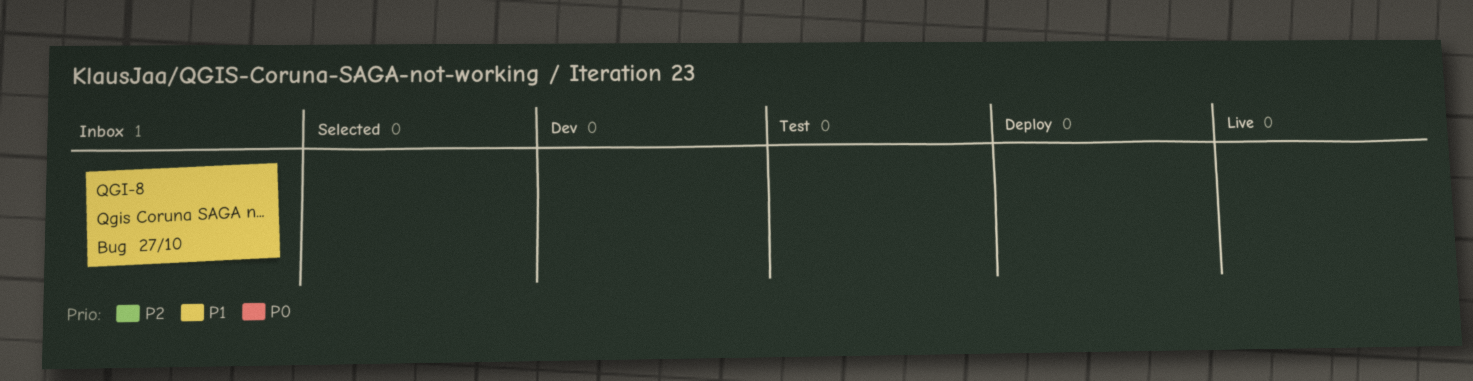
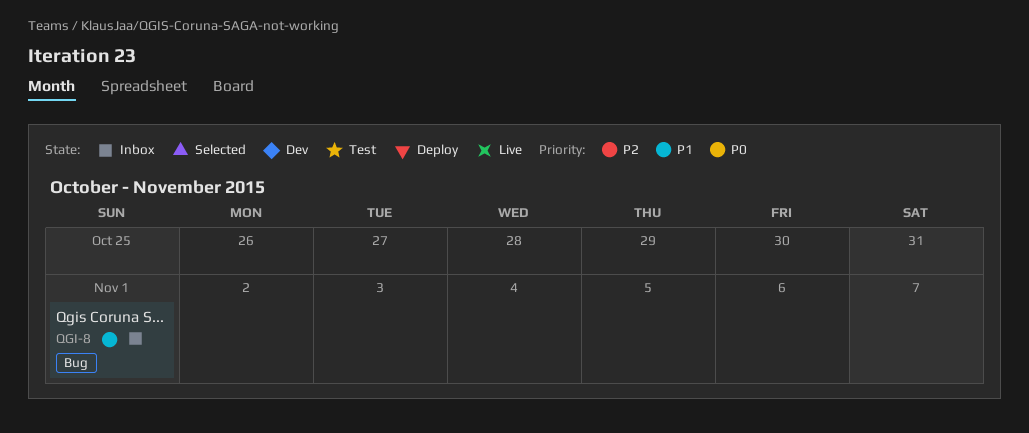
QGI-8, due: Oct 27 -> Nov 1

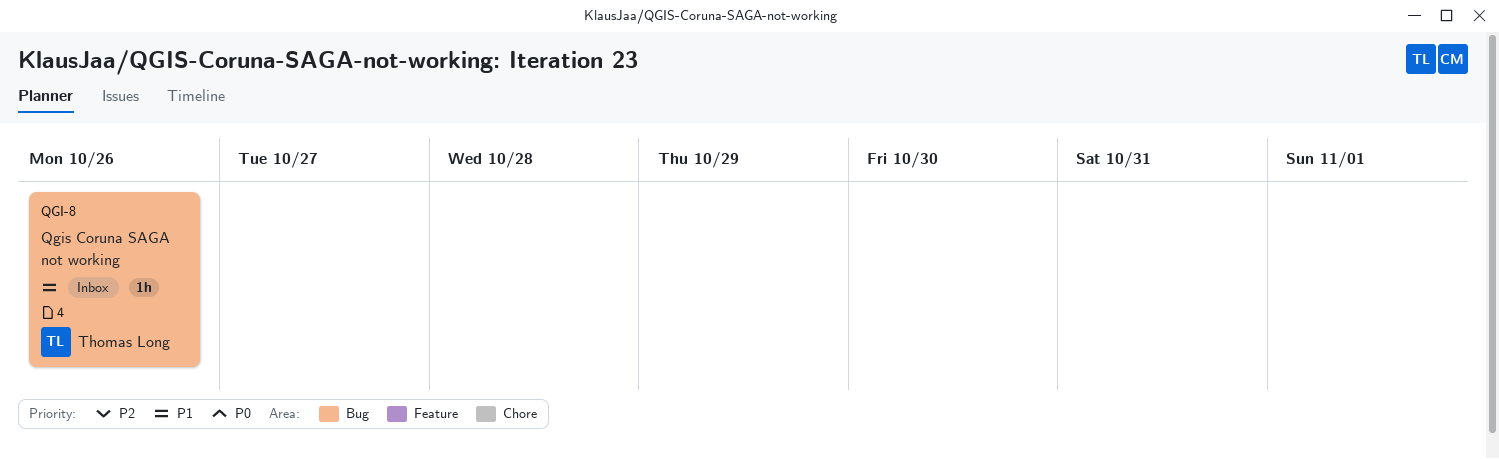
QGI-8, due: Nov 1 -> Oct 26

